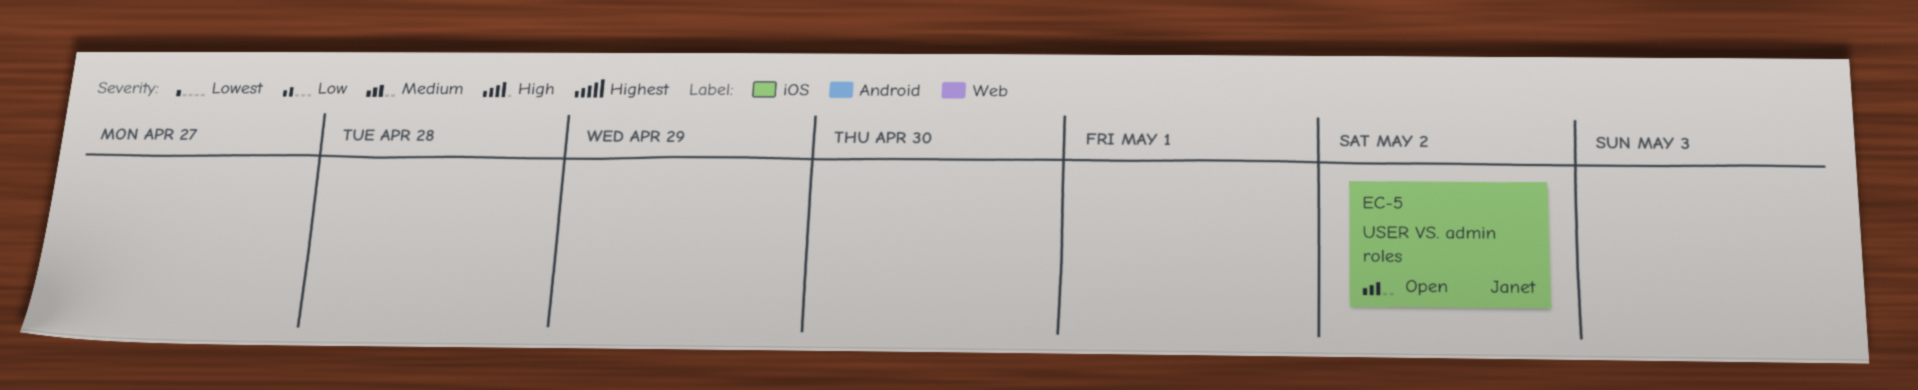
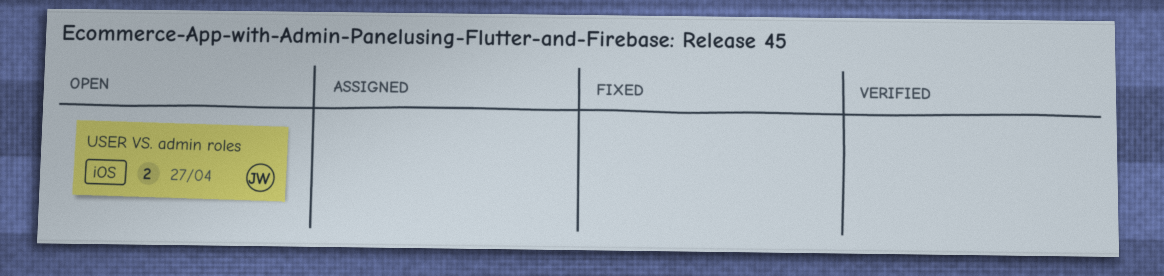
USER VS. admin roles, due: May 2 -> Apr 27

